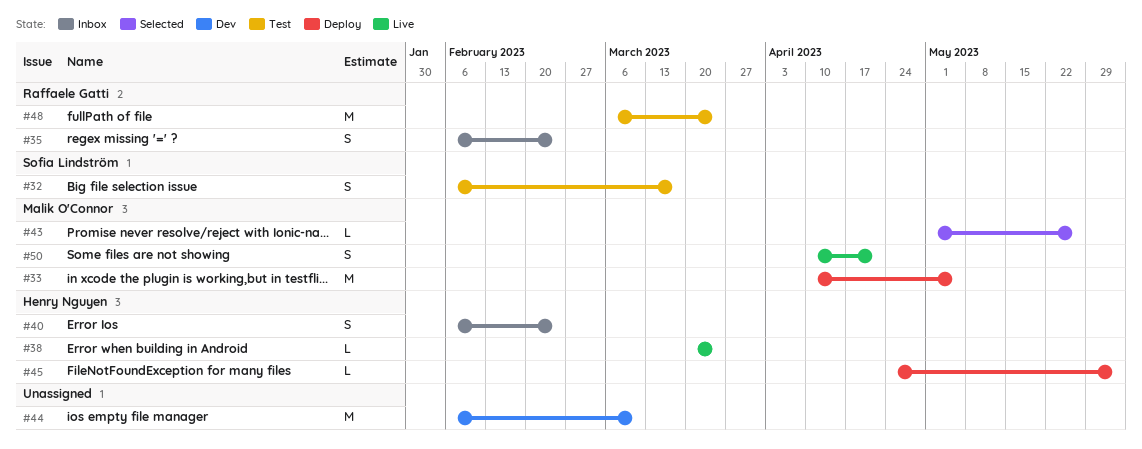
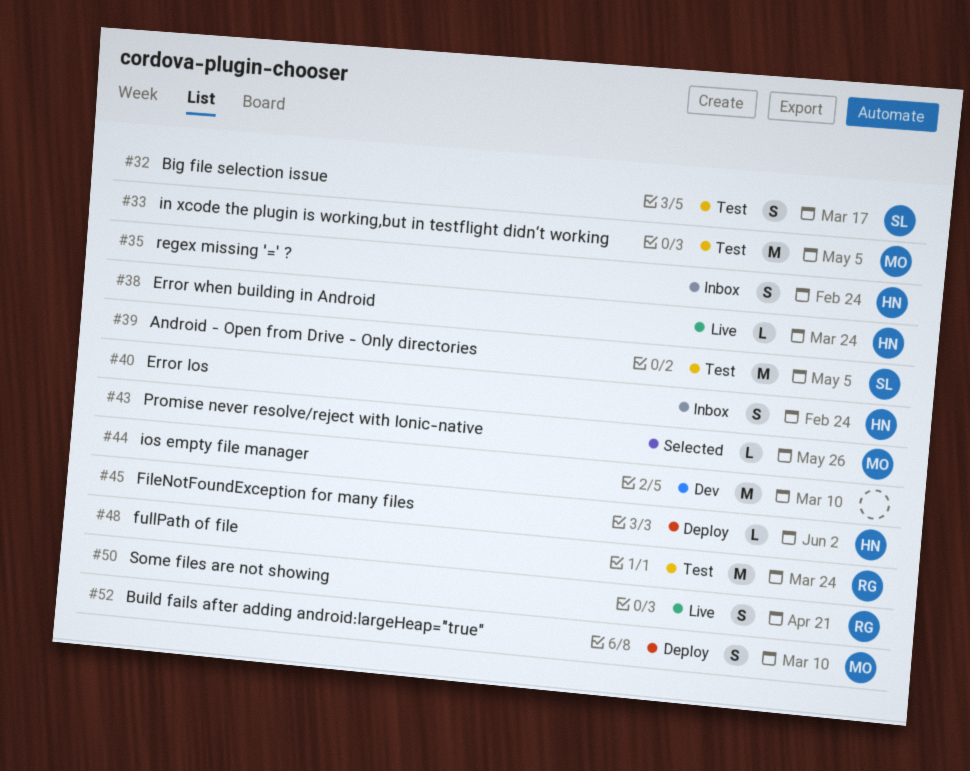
#33, status: Deploy -> Test
#35, owner: Raffaele Gatti -> Henry Nguyen
#39: none -> present
#50, owner: Malik O'Connor -> Raffaele Gatti
#52: none -> present

